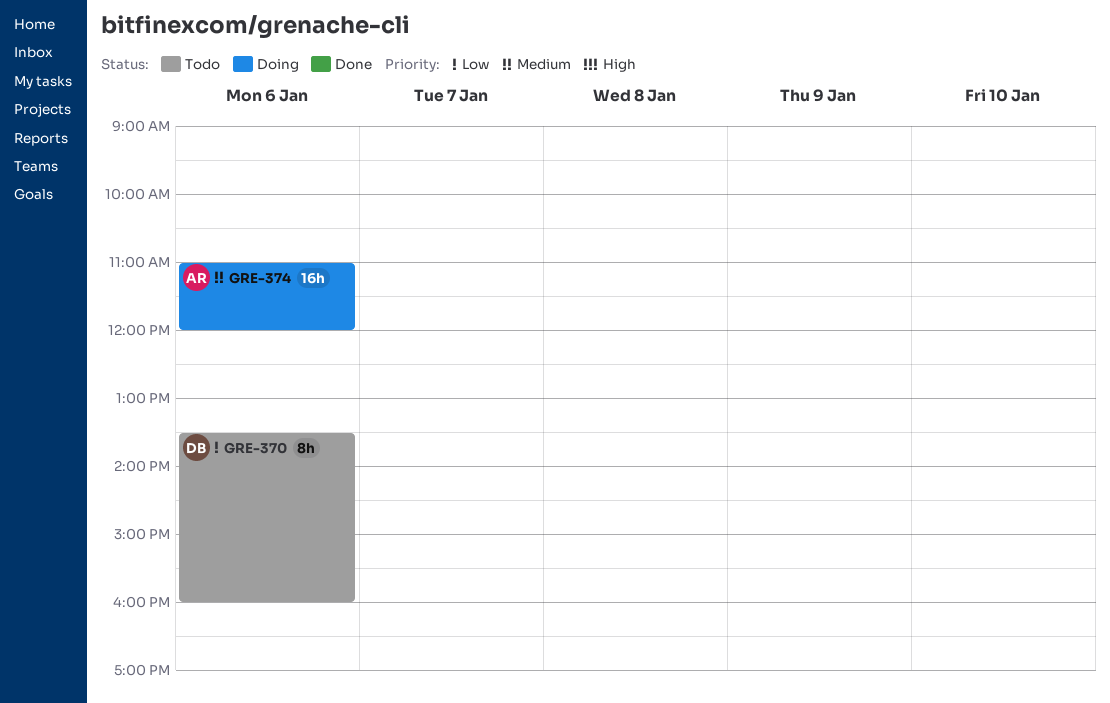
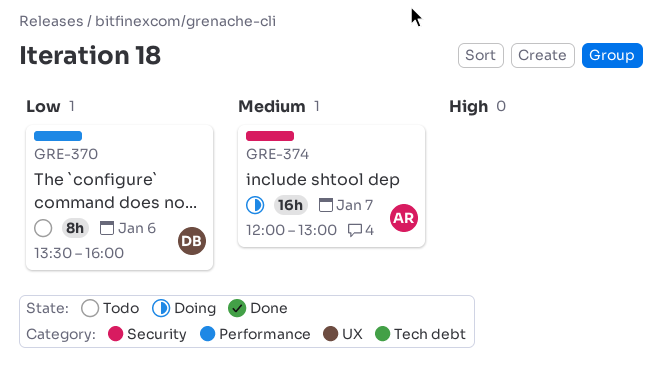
GRE-374, day: Jan 6 -> Jan 7
GRE-374, begins: 11:00 -> 12:00
GRE-374, ends: 12:00 -> 13:00

